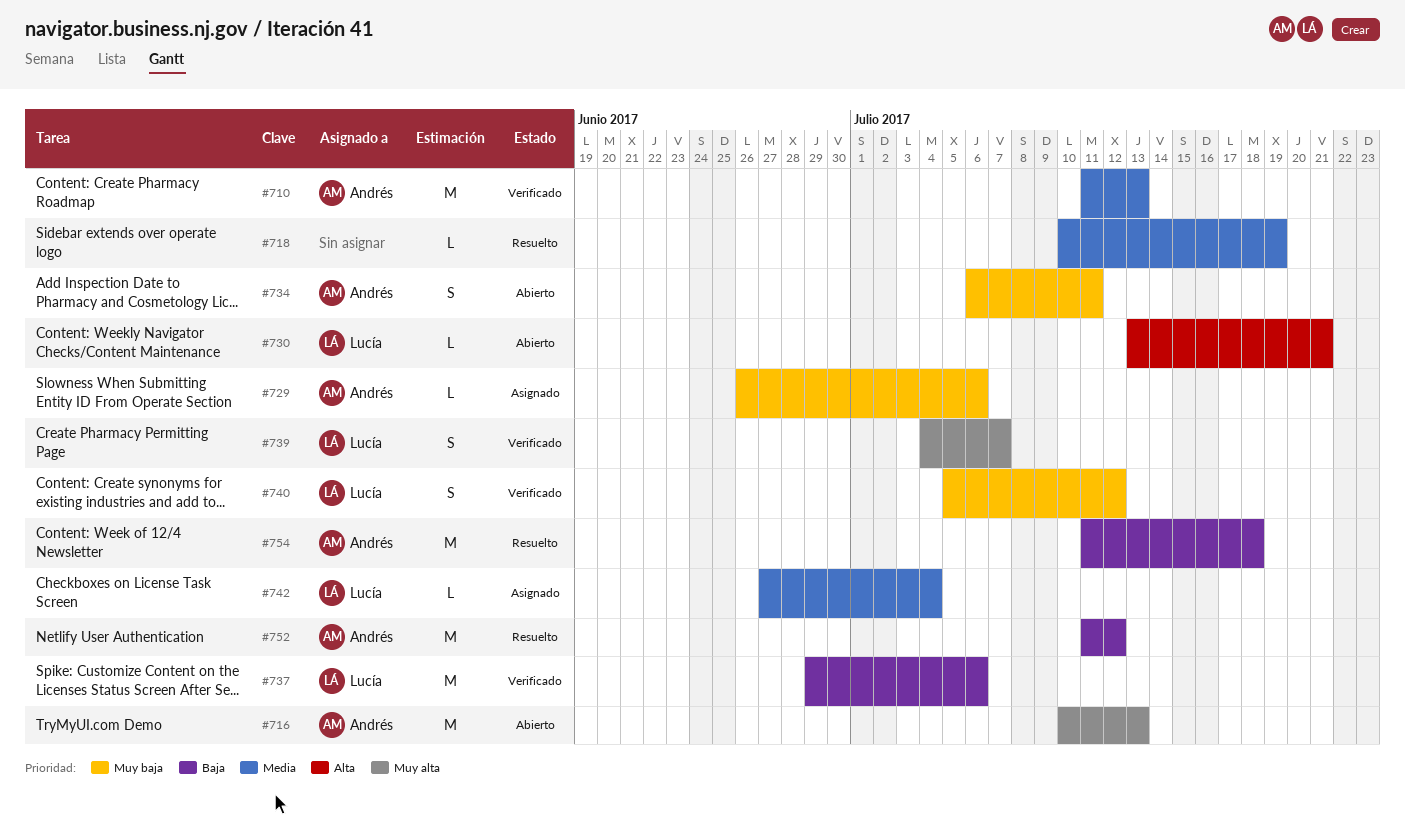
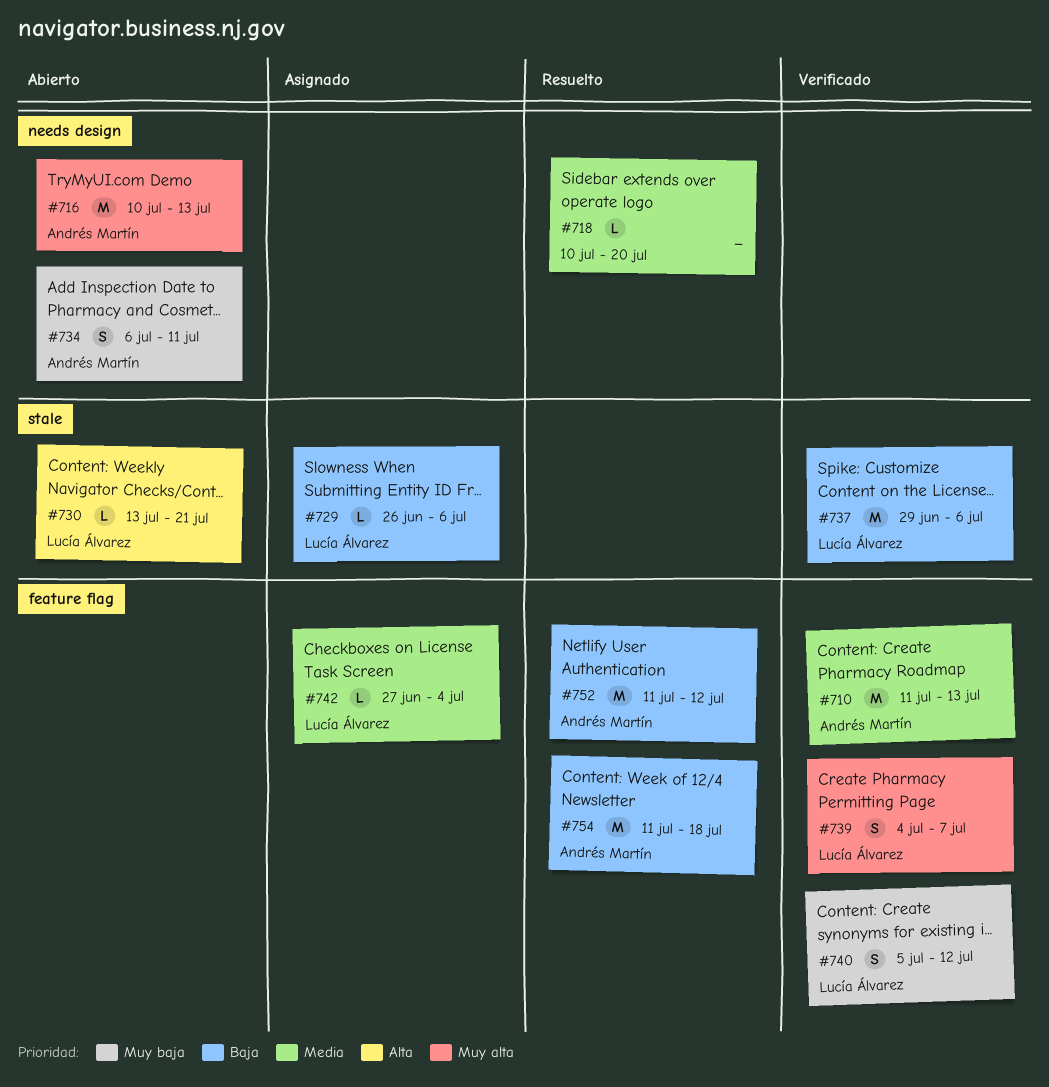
#718, due: Jul 19 -> Jul 20
#729, owner: Andrés Martín -> Lucía Álvarez
#729, priority: Muy baja -> Baja

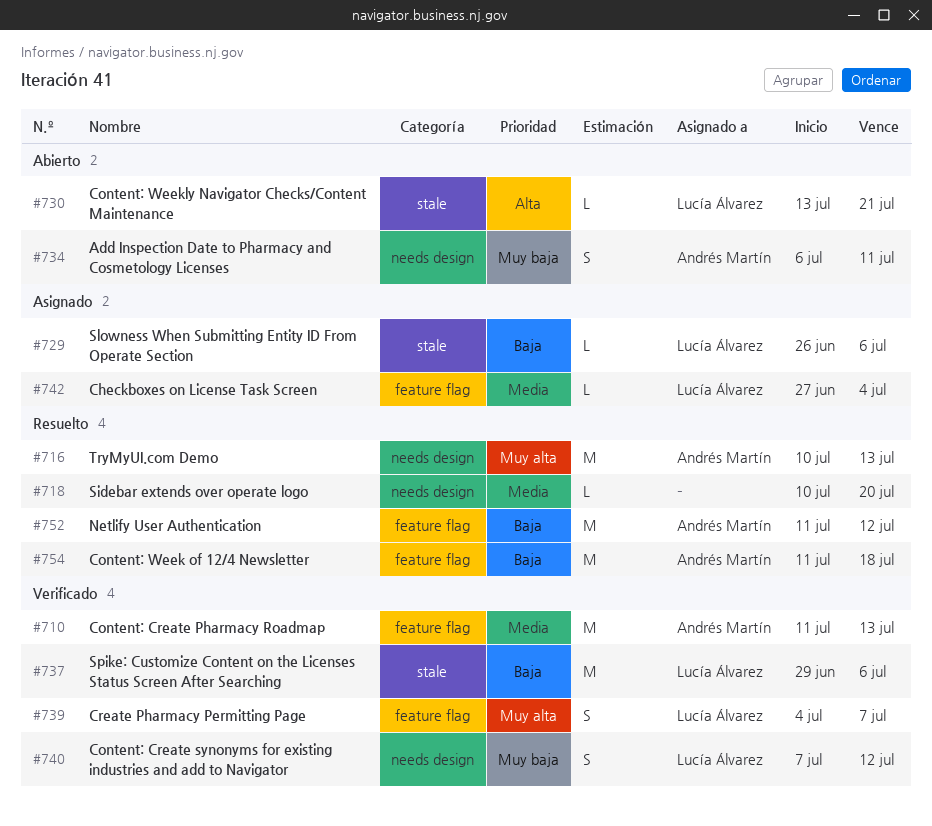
#716, status: Abierto -> Resuelto
#740, label: feature flag -> needs design
#740, start: Jul 5 -> Jul 7

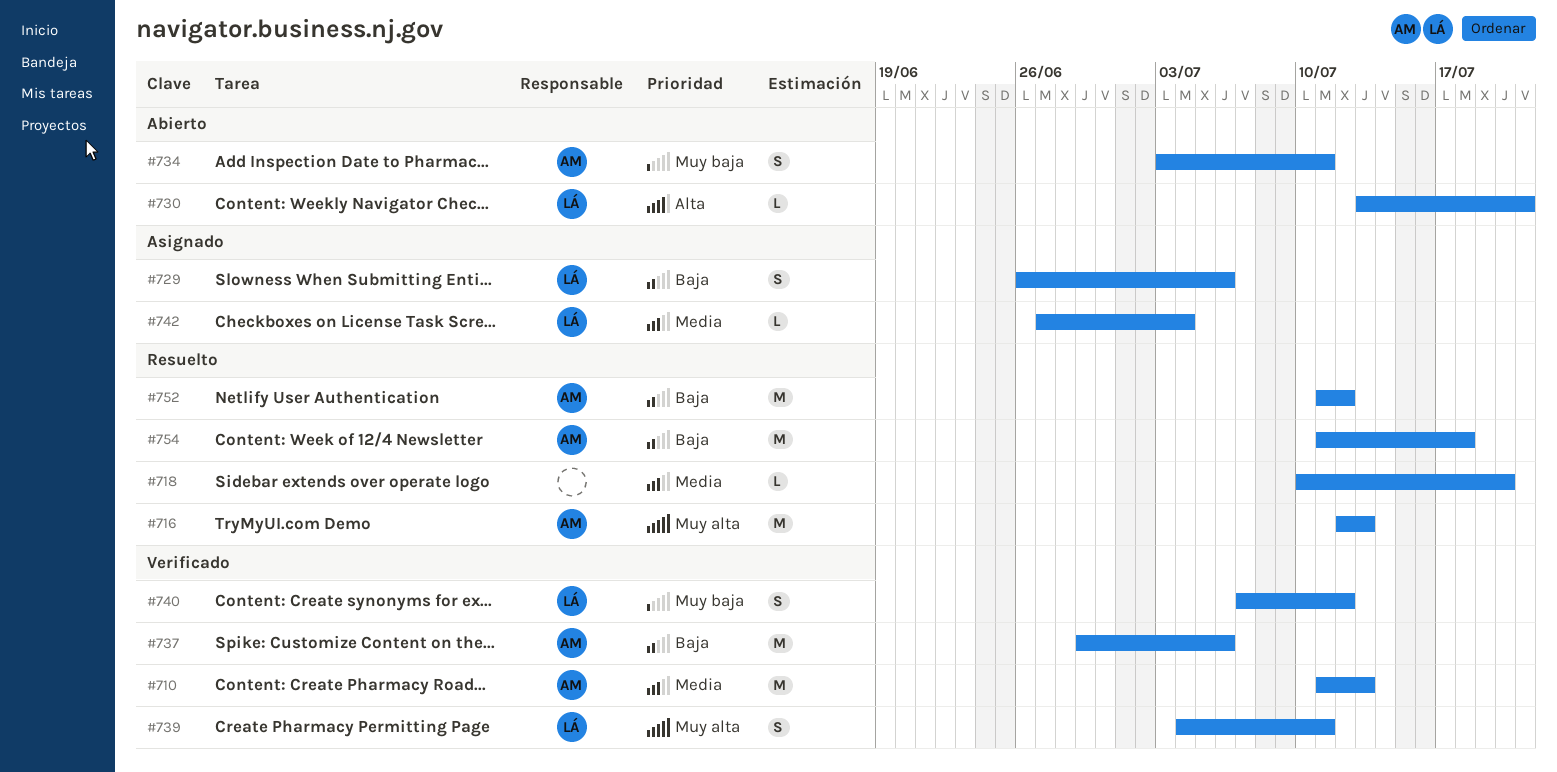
#716, start: Jul 10 -> Jul 12
#729, estimate: L -> S
#734, start: Jul 6 -> Jul 3
#737, owner: Lucía Álvarez -> Andrés Martín
#739, due: Jul 7 -> Jul 11

